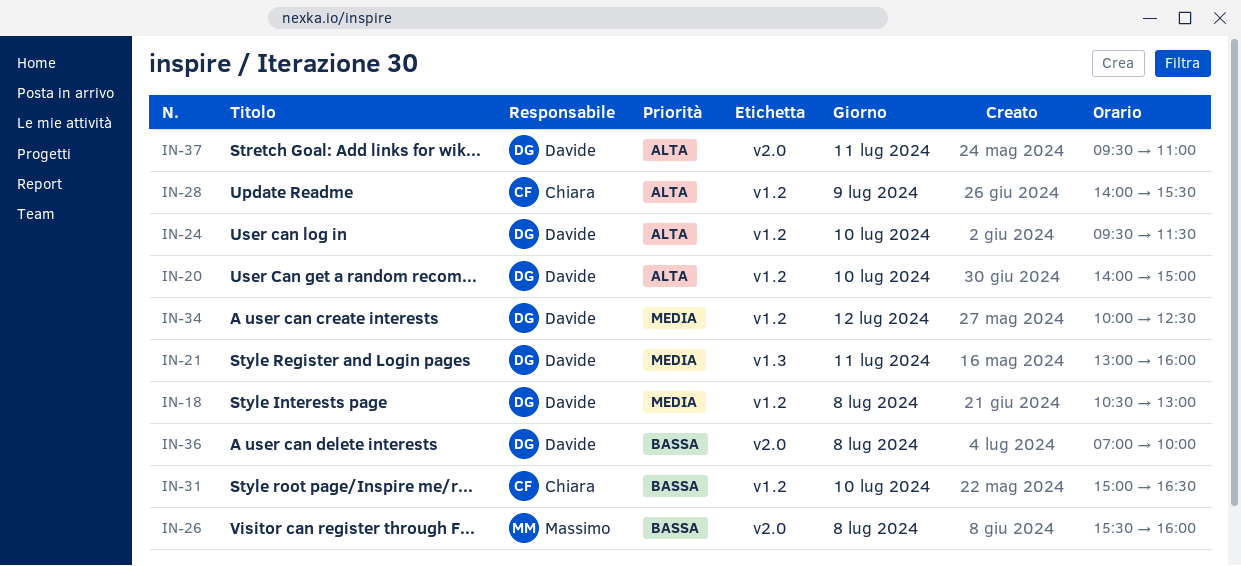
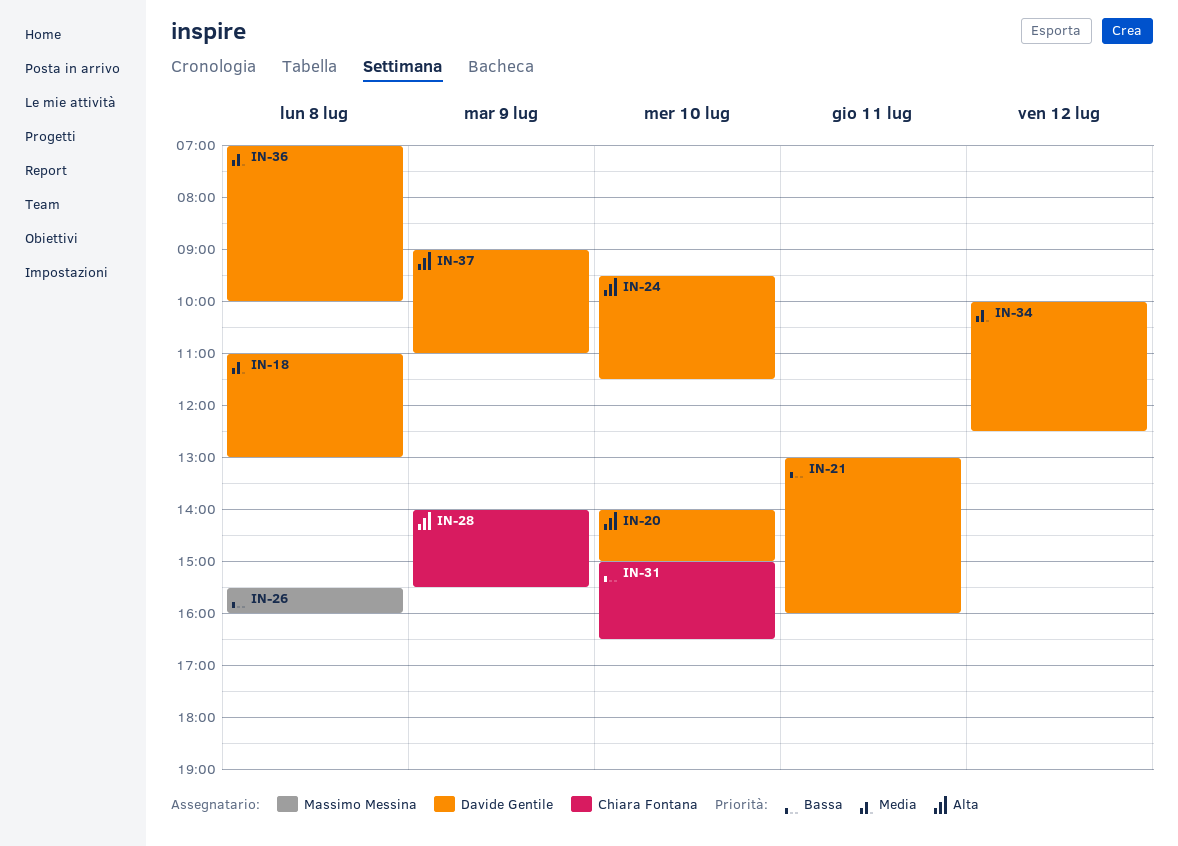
IN-18, begins: 10:30 -> 11:00
IN-21, priority: Media -> Bassa
IN-36, priority: Bassa -> Media
IN-37, day: Jul 11 -> Jul 9
IN-37, begins: 09:30 -> 09:00

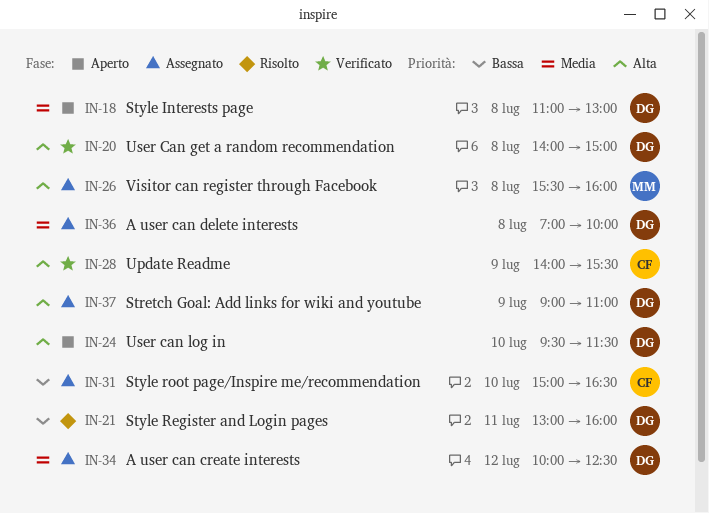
IN-20, day: Jul 10 -> Jul 8
IN-26, priority: Bassa -> Alta

